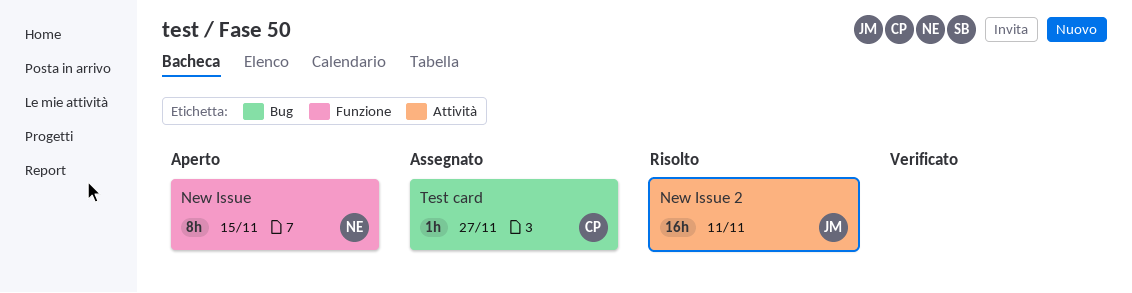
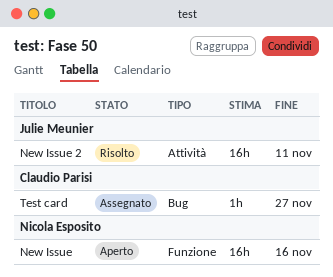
New Issue, estimate: 8h -> 16h
New Issue, due: Nov 15 -> Nov 16

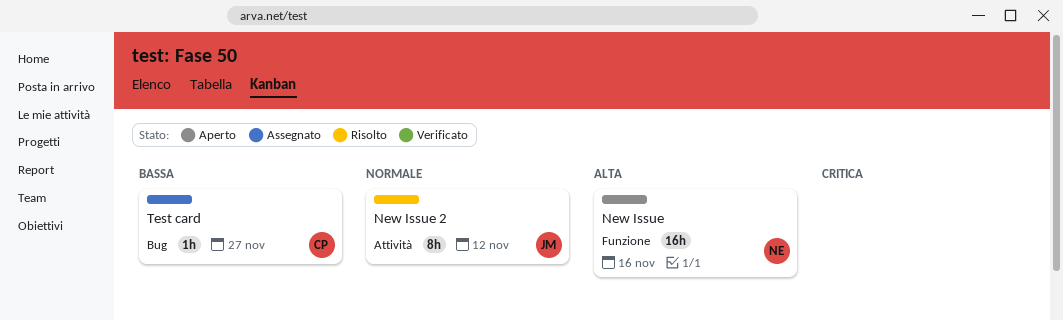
New Issue 2, estimate: 16h -> 8h
New Issue 2, due: Nov 11 -> Nov 12

